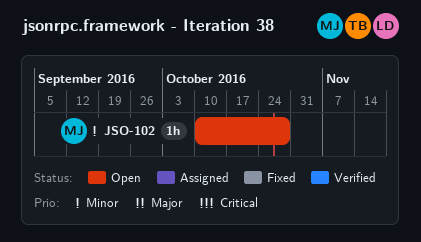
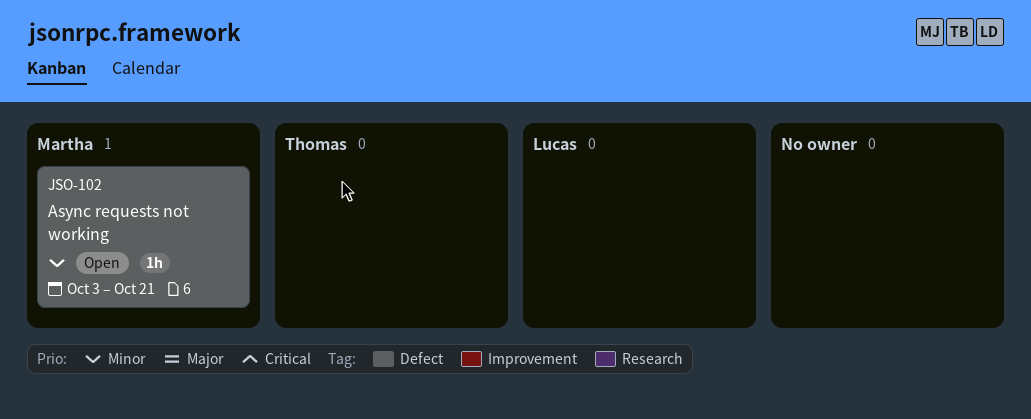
JSO-102, start: Oct 10 -> Oct 3
JSO-102, due: Oct 28 -> Oct 21

